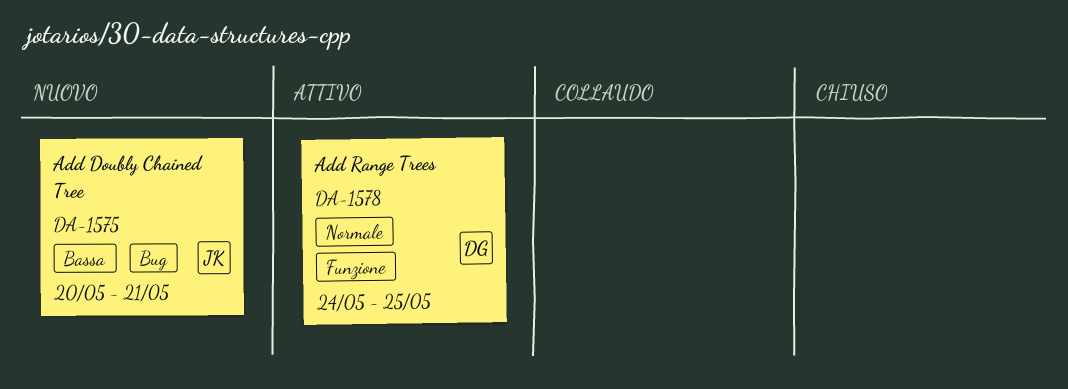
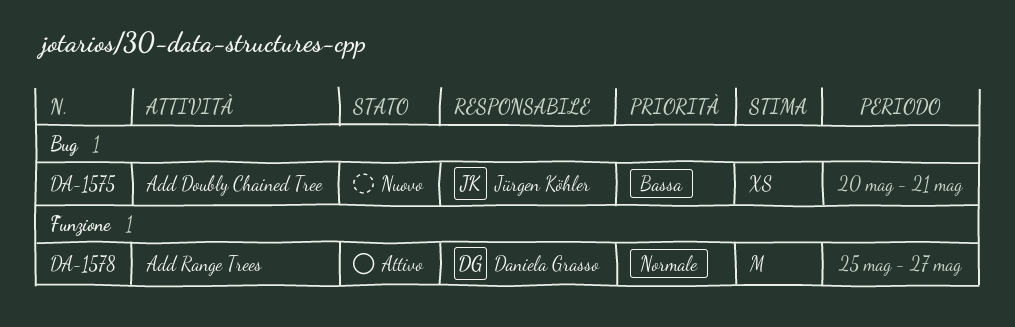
DA-1578, start: May 24 -> May 25
DA-1578, due: May 25 -> May 27

